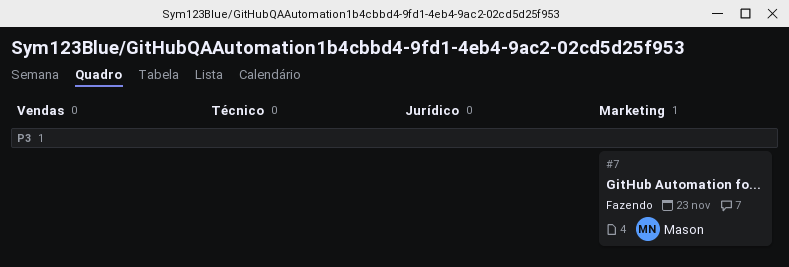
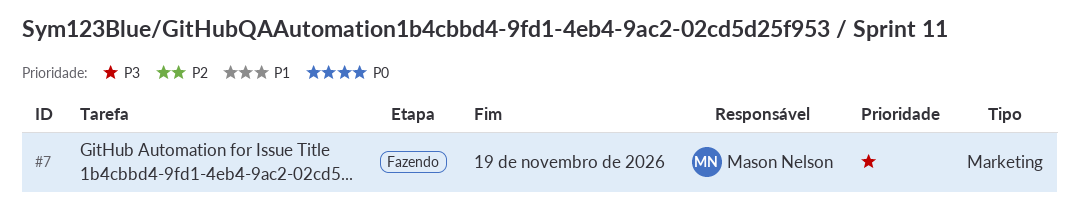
#7, due: Nov 23 -> Nov 19

